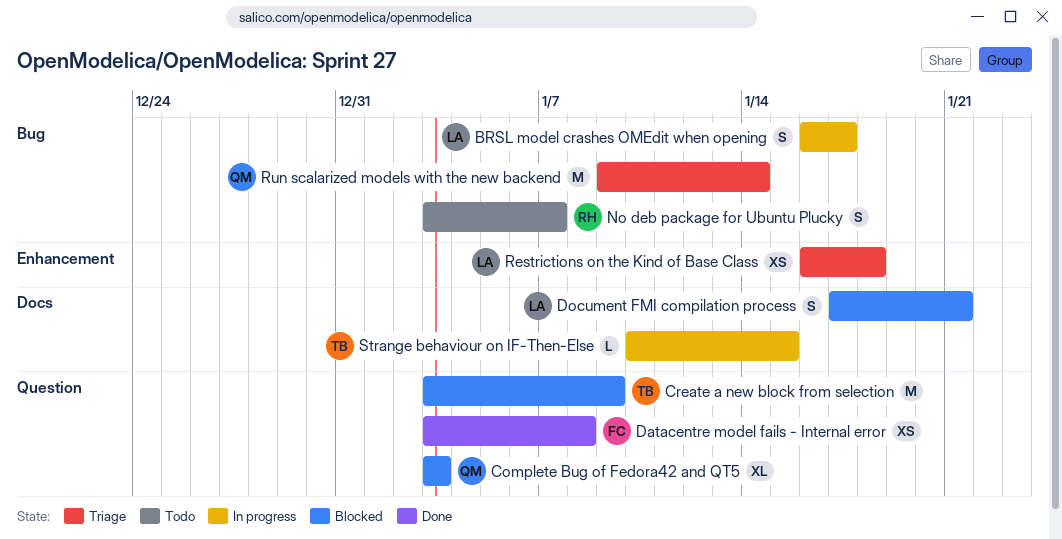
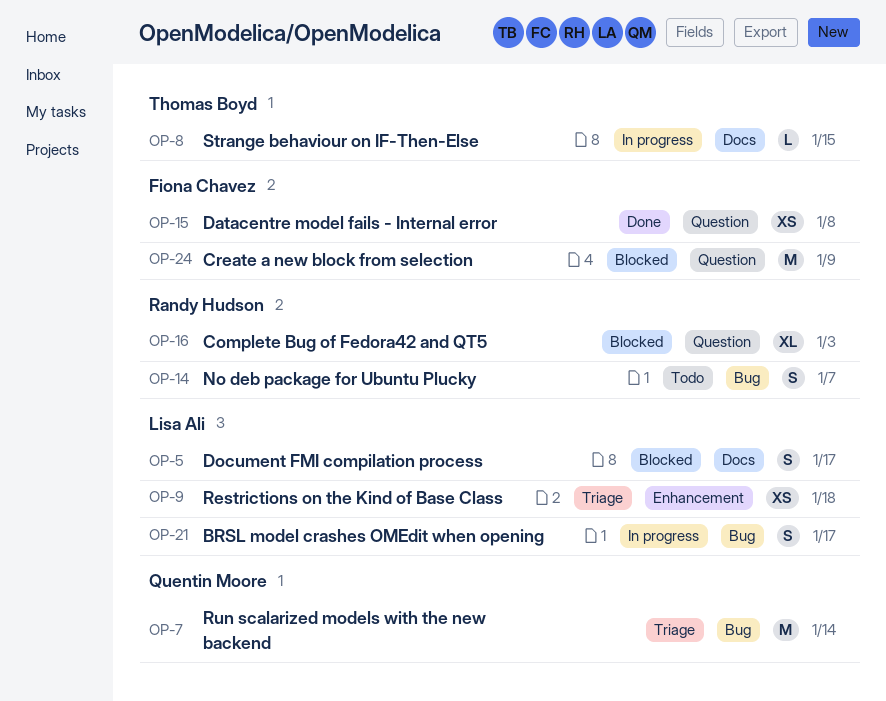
Complete Bug of Fedora42 and QT5, owner: Quentin Moore -> Randy Hudson
Create a new block from selection, owner: Thomas Boyd -> Fiona Chavez
Document FMI compilation process, due: Jan 21 -> Jan 17

